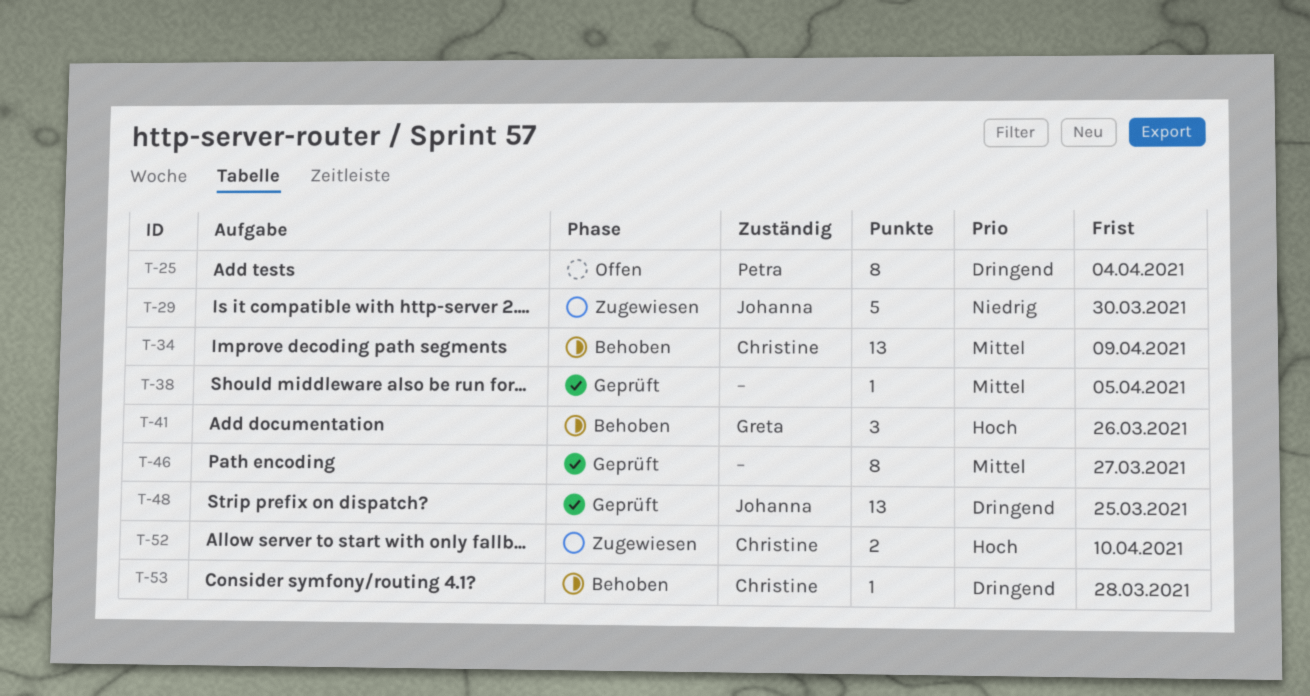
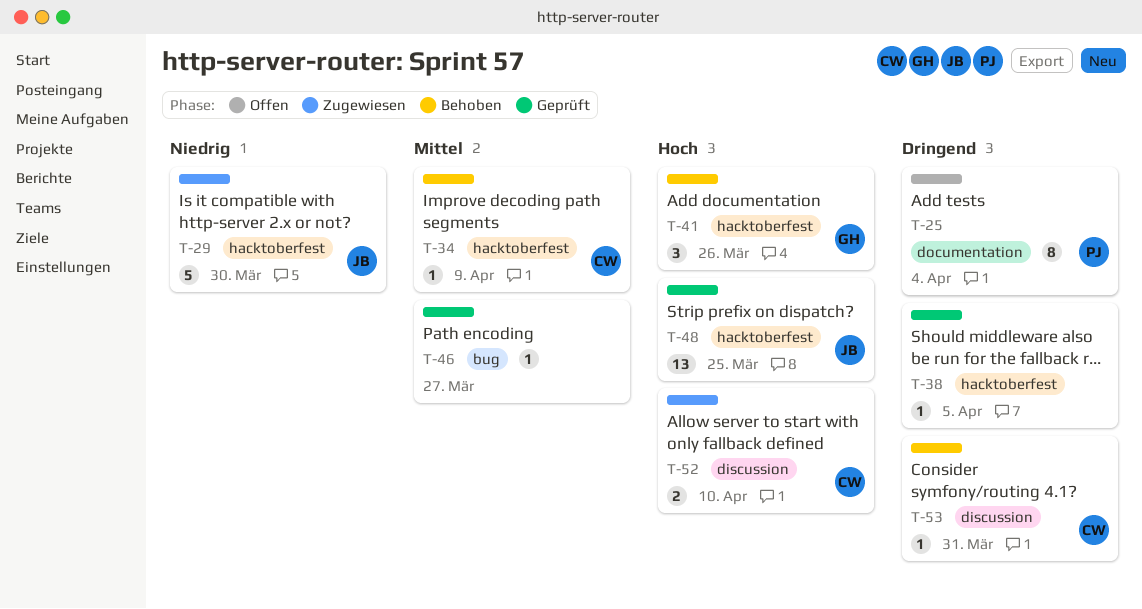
T-34, estimate: 13 -> 1
T-38, priority: Mittel -> Dringend
T-46, estimate: 8 -> 1
T-48, priority: Dringend -> Hoch
T-53, due: Mar 28 -> Mar 31

